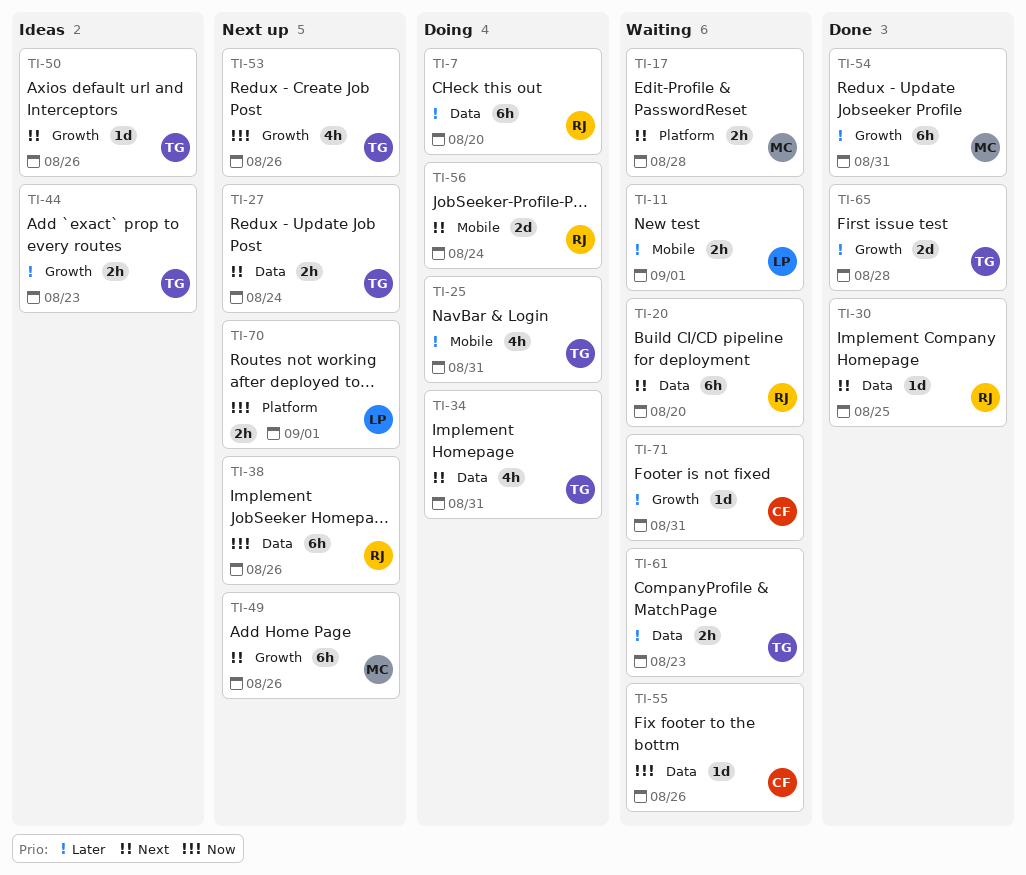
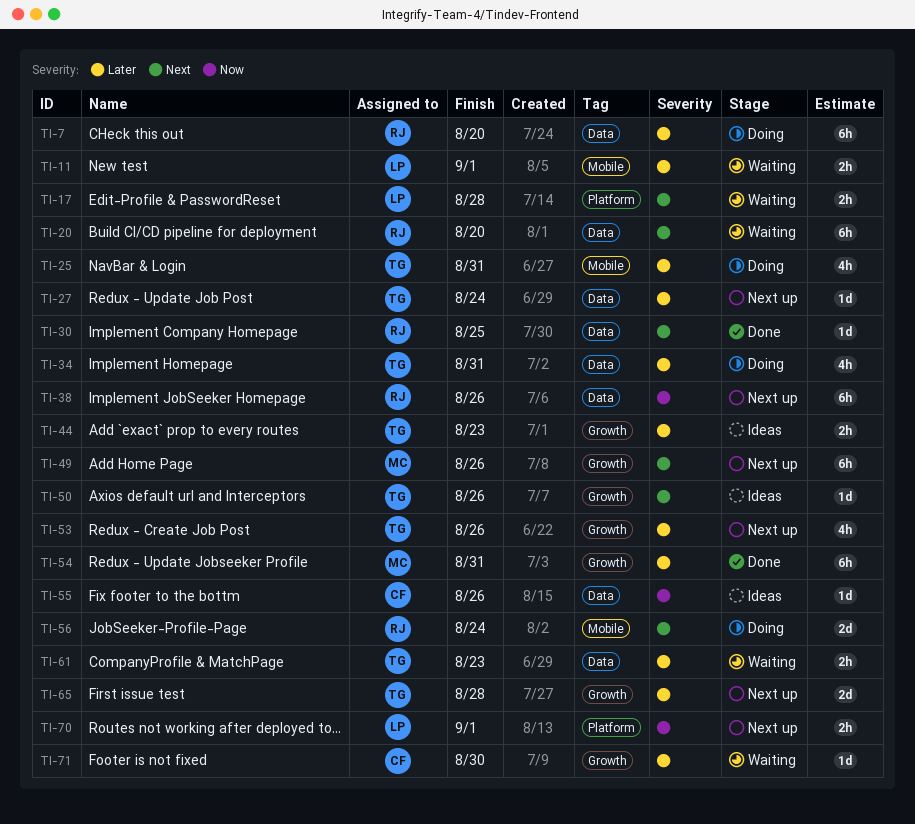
TI-17, owner: MC -> LP
TI-27, priority: Next -> Later
TI-27, estimate: 2h -> 1d
TI-34, priority: Next -> Later
TI-53, priority: Now -> Later
TI-55, status: Waiting -> Ideas
TI-65, status: Done -> Next up
TI-71, due: Aug 31 -> Aug 30

